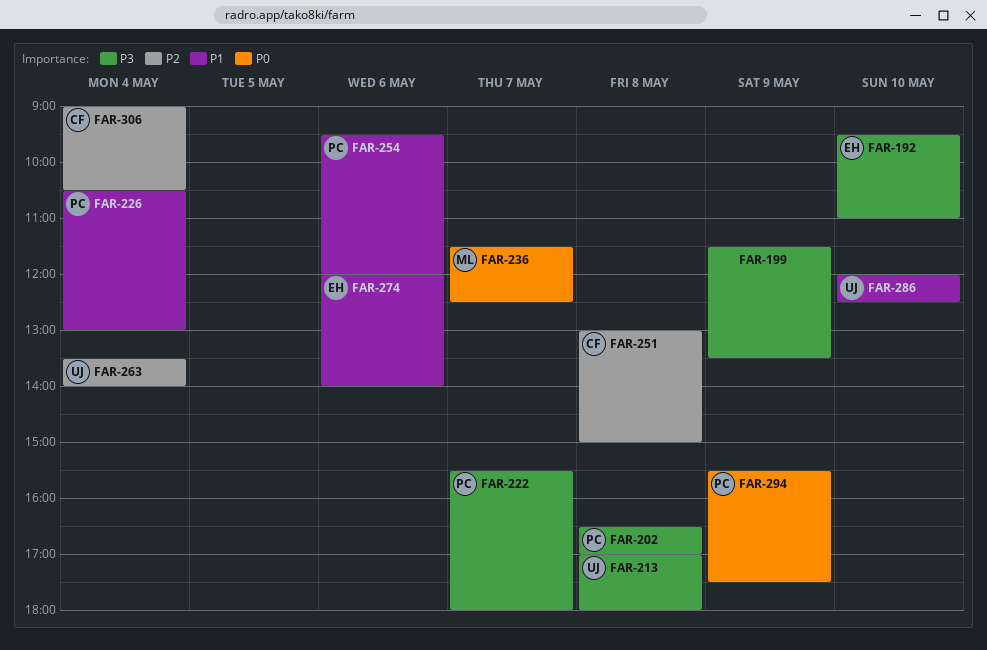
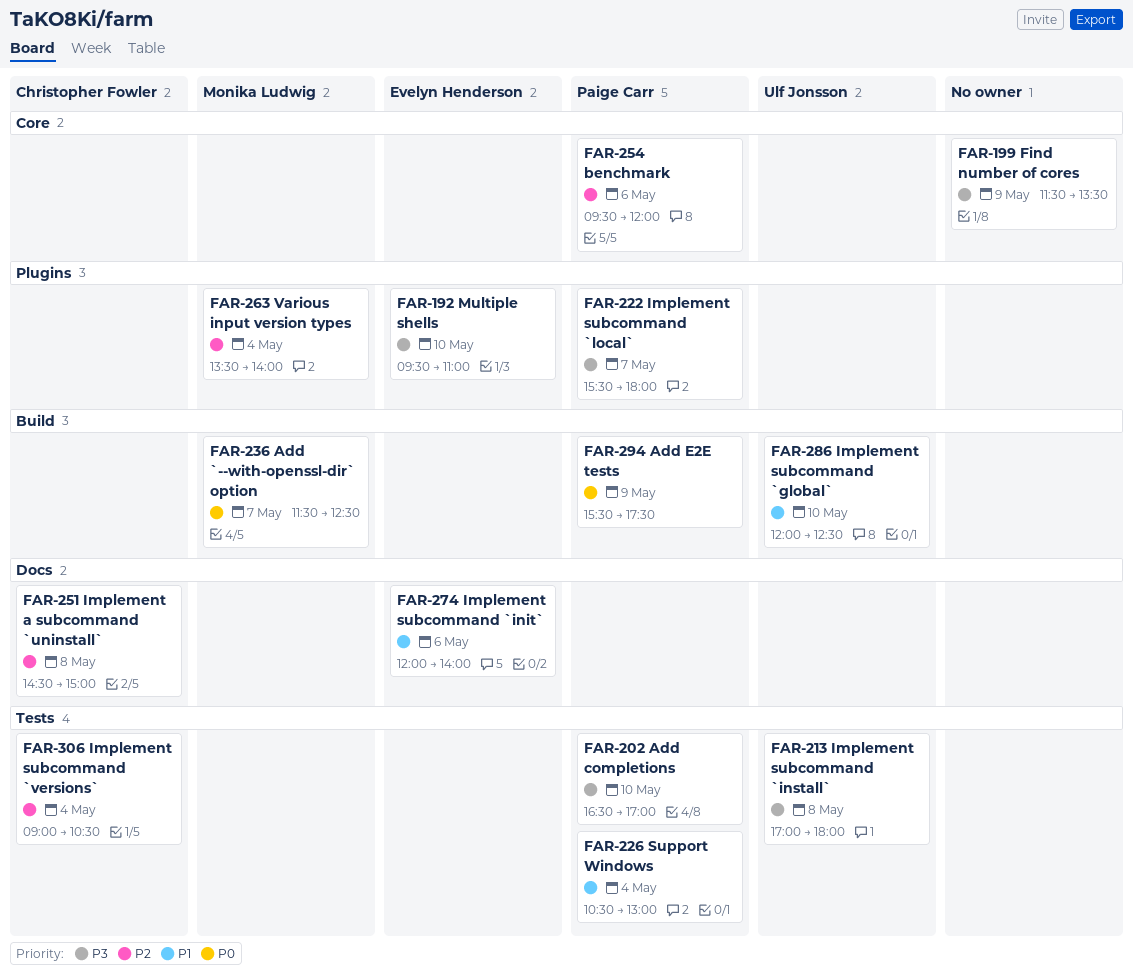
FAR-202, day: May 8 -> May 10
FAR-251, begins: 13:00 -> 14:30
FAR-254, priority: P1 -> P2
FAR-263, owner: Ulf Jonsson -> Monika Ludwig

